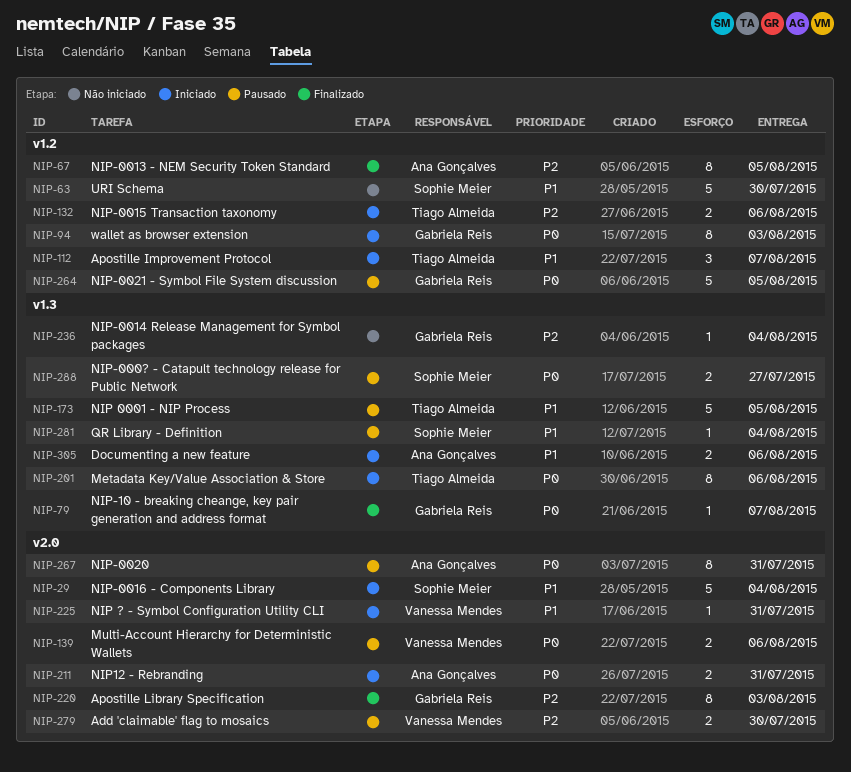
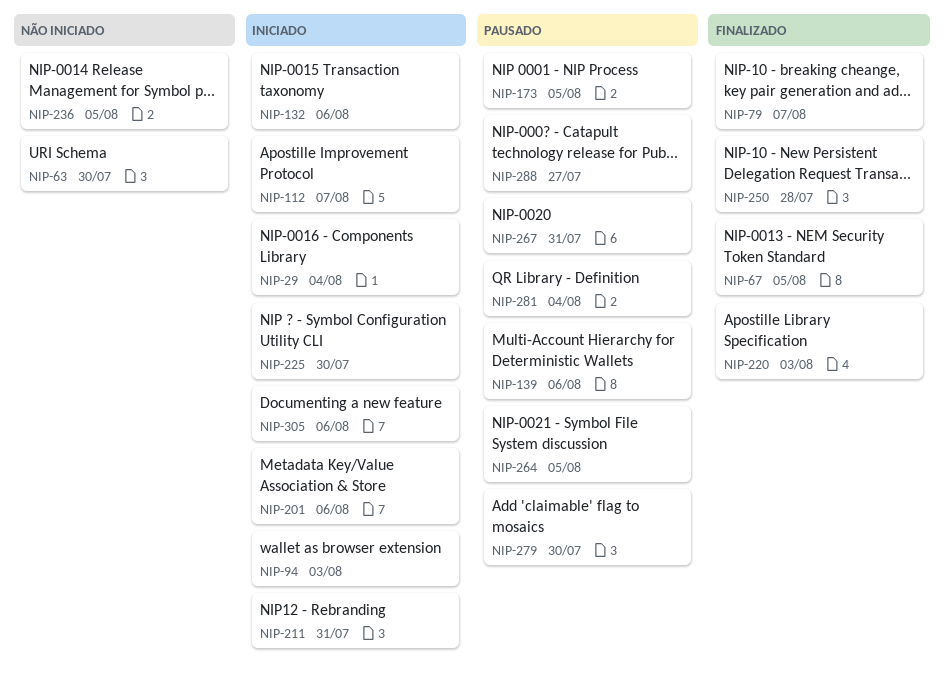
NIP-225, due: Jul 31 -> Jul 30
NIP-236, due: Aug 4 -> Aug 5
NIP-250: none -> present

